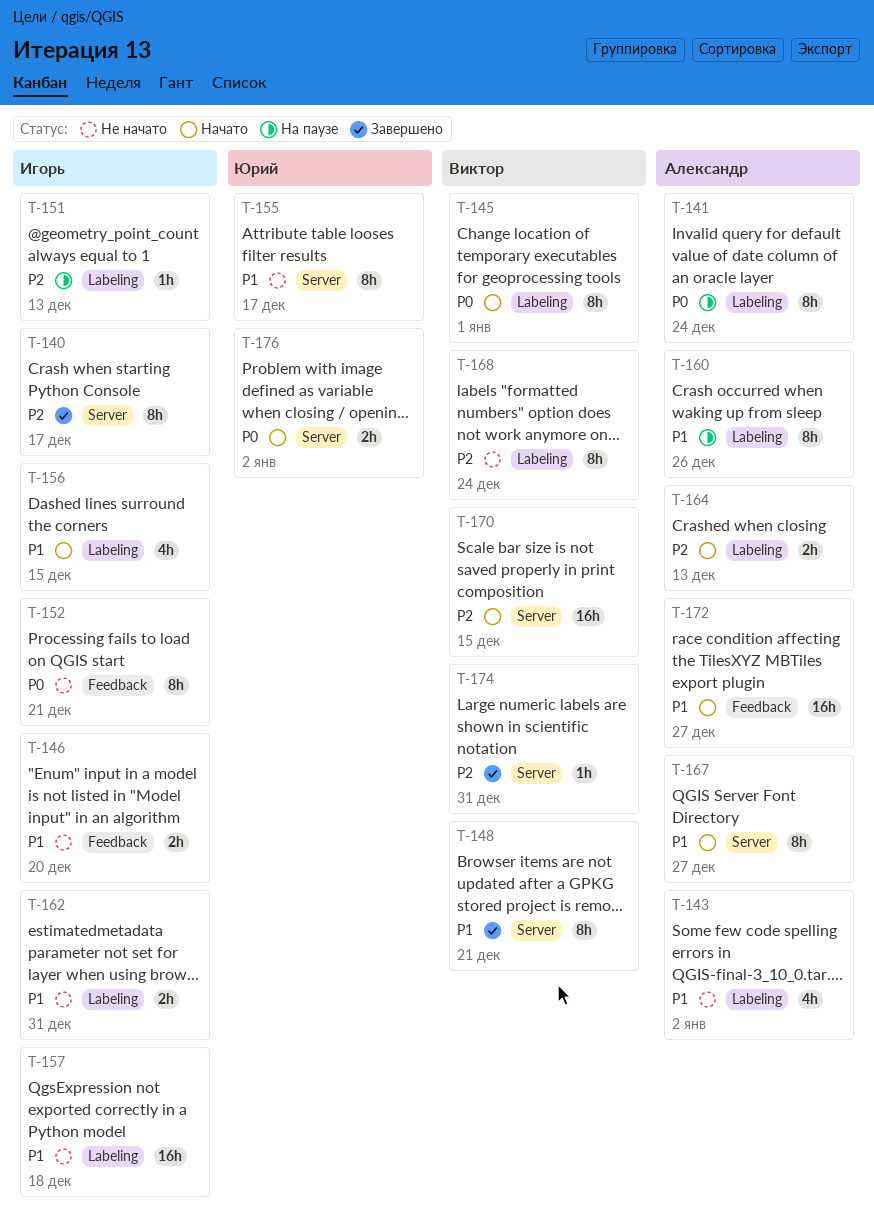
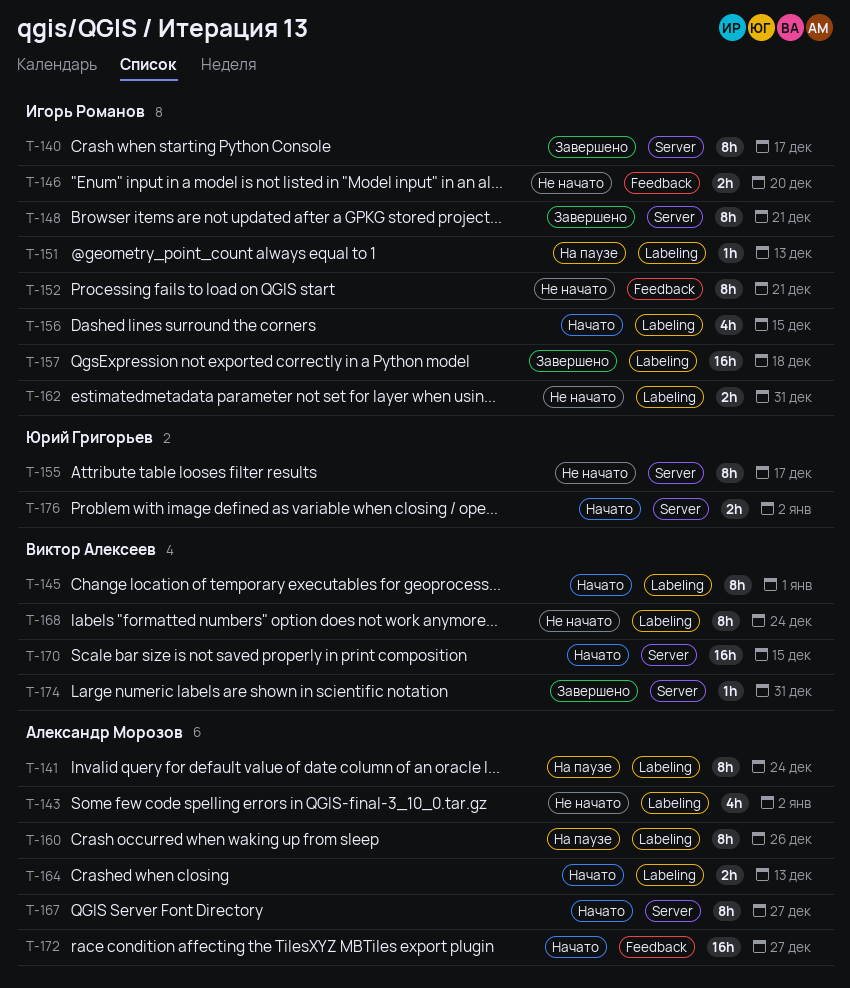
T-148, owner: Виктор Алексеев -> Игорь Романов
T-157, status: Не начато -> Завершено

